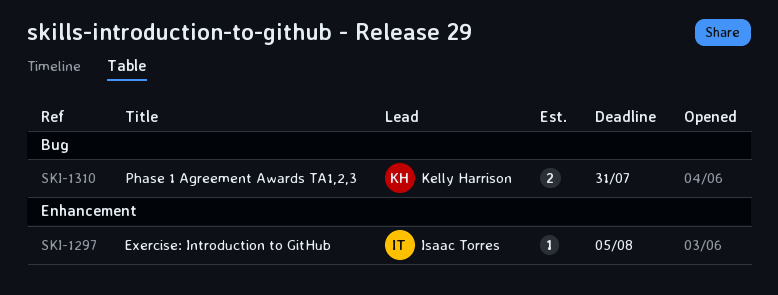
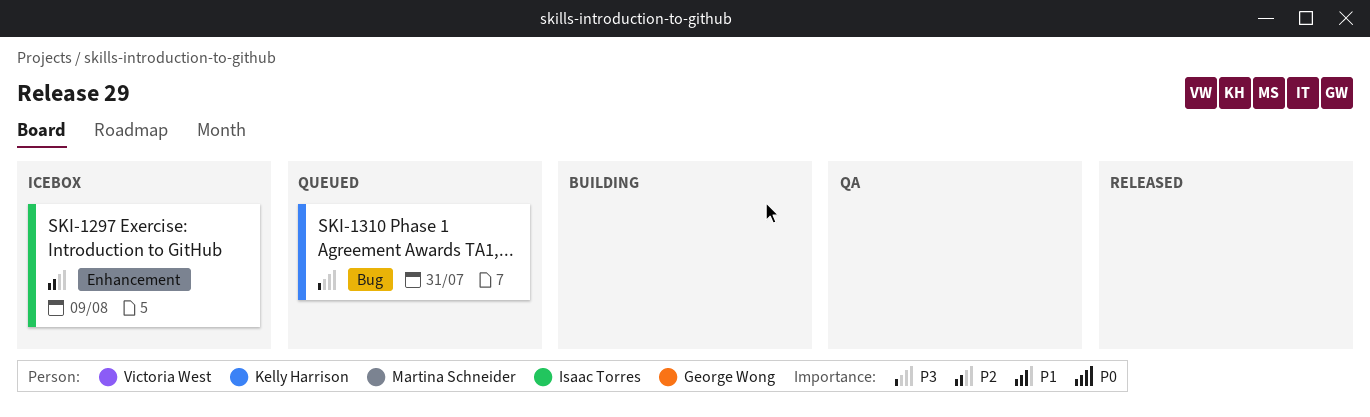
SKI-1297, due: Aug 5 -> Aug 9

